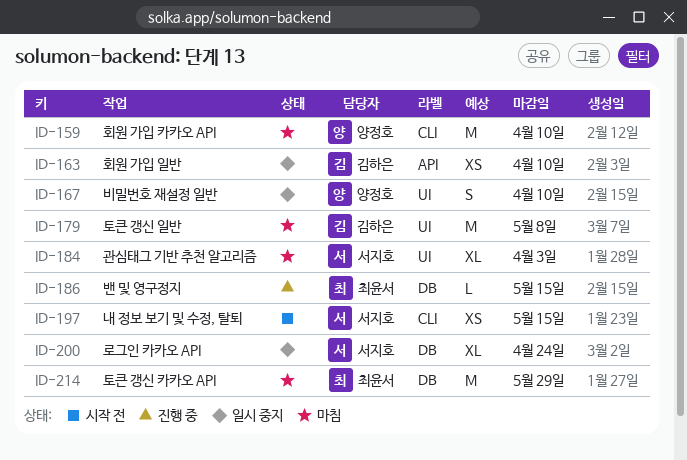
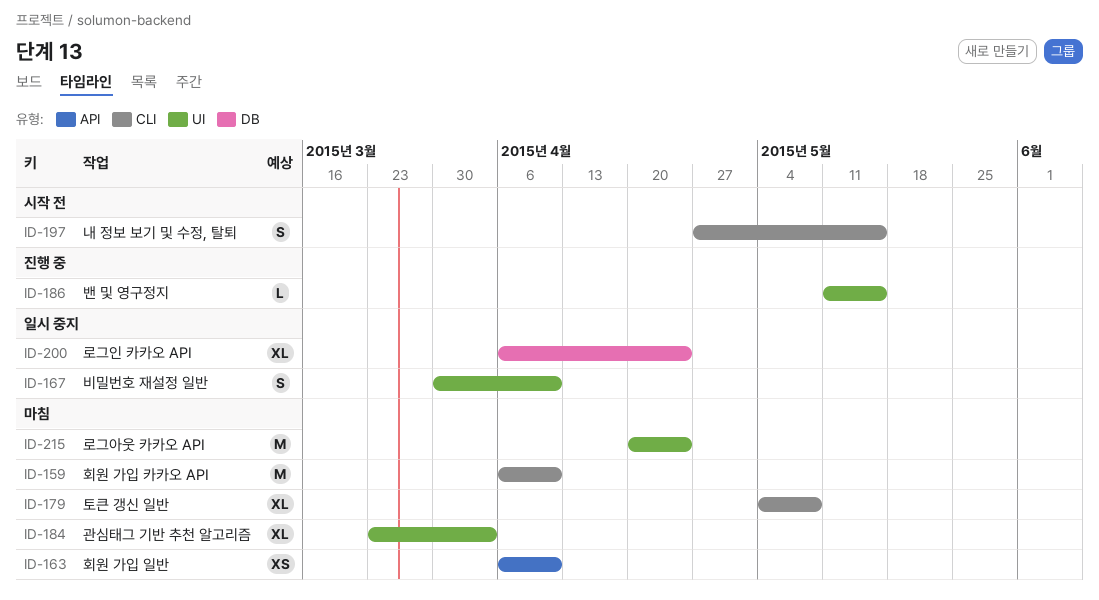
ID-163, status: 일시 중지 -> 마침
ID-179, label: UI -> CLI
ID-179, estimate: M -> XL
ID-186, label: DB -> UI
ID-197, estimate: XS -> S
ID-214: present -> none
ID-215: none -> present

